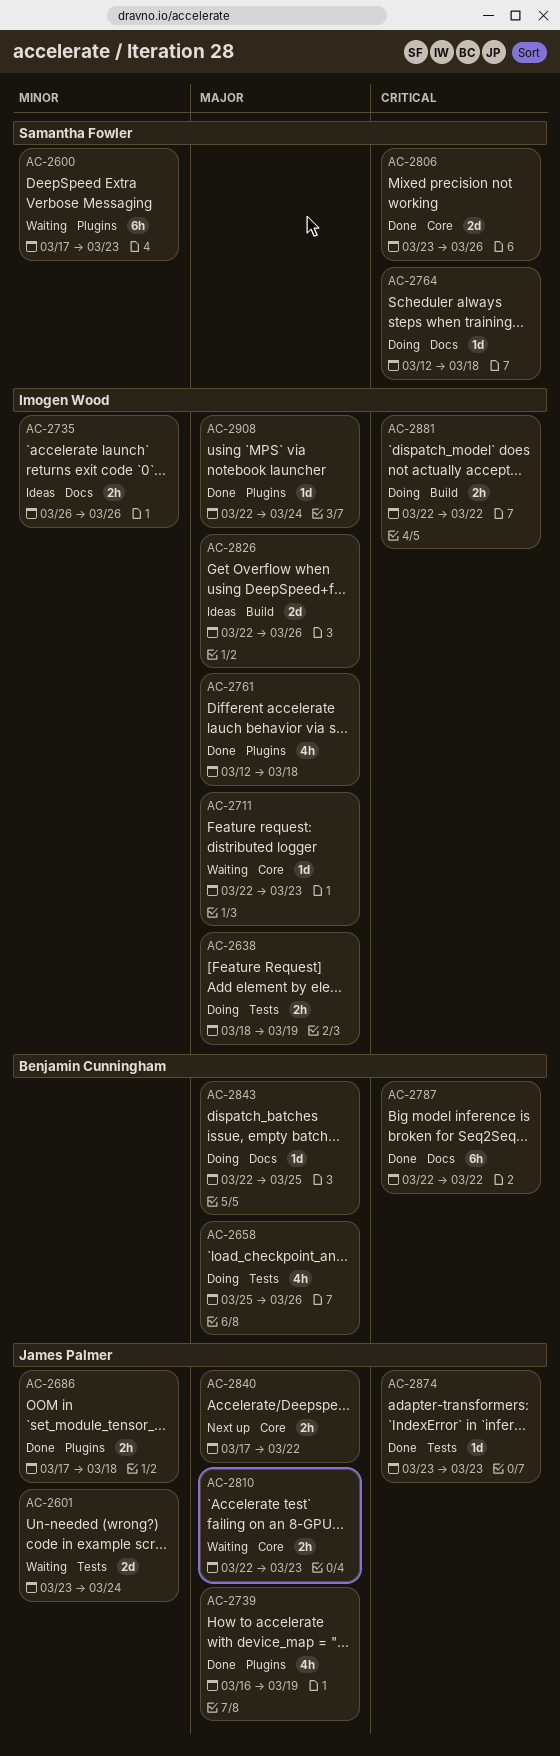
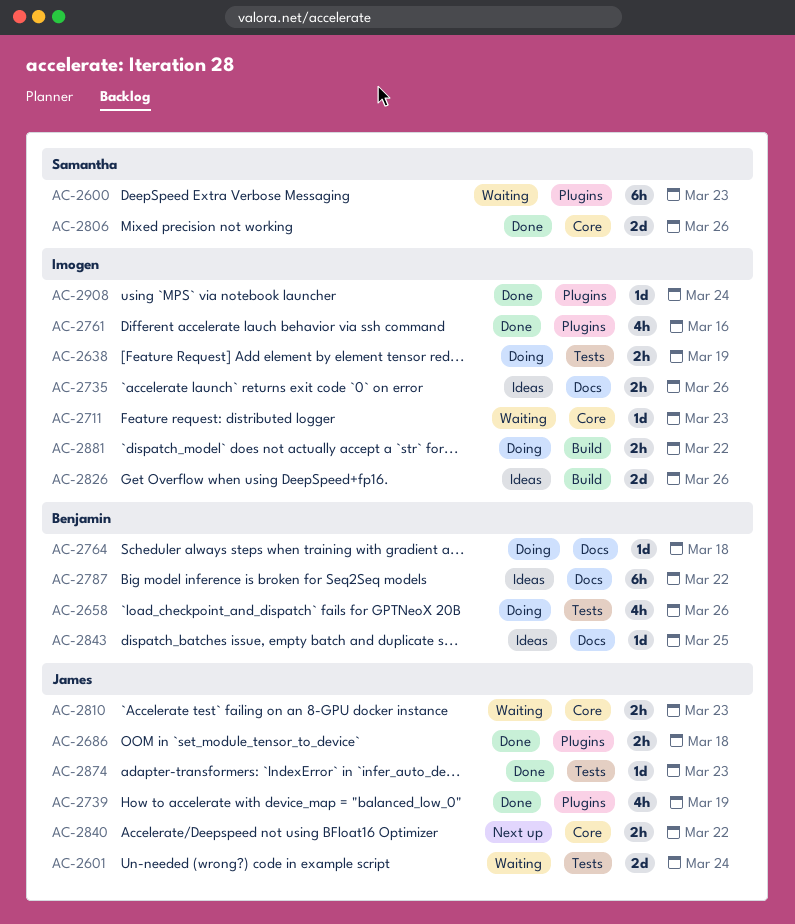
AC-2761, due: Mar 18 -> Mar 16
AC-2764, owner: Samantha Fowler -> Benjamin Cunningham
AC-2787, status: Done -> Ideas
AC-2843, status: Doing -> Ideas

